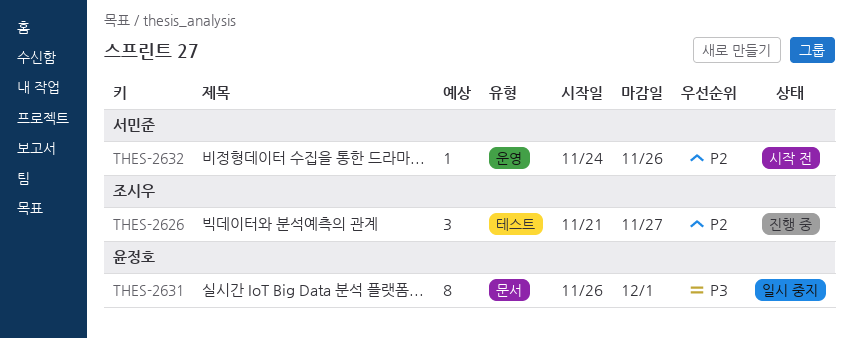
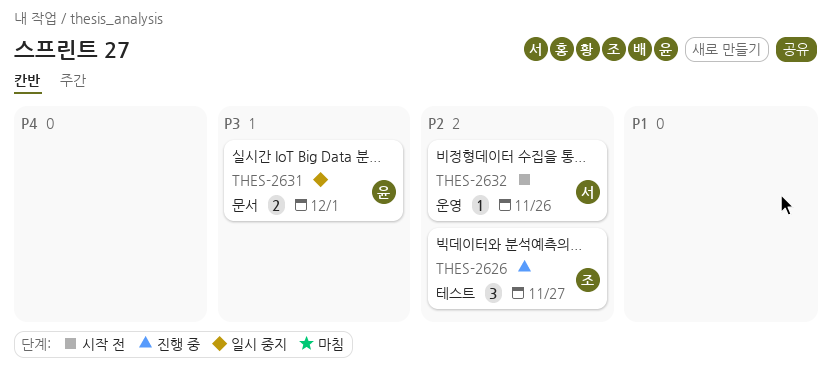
THES-2631, estimate: 8 -> 2

